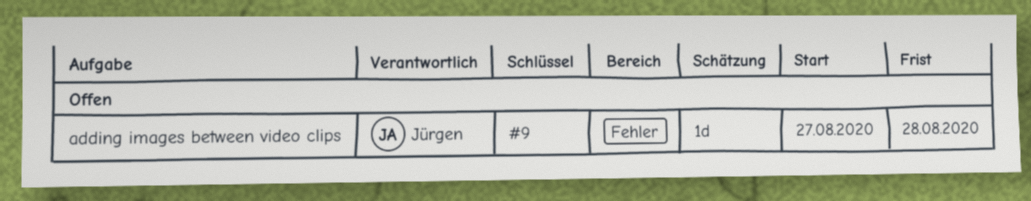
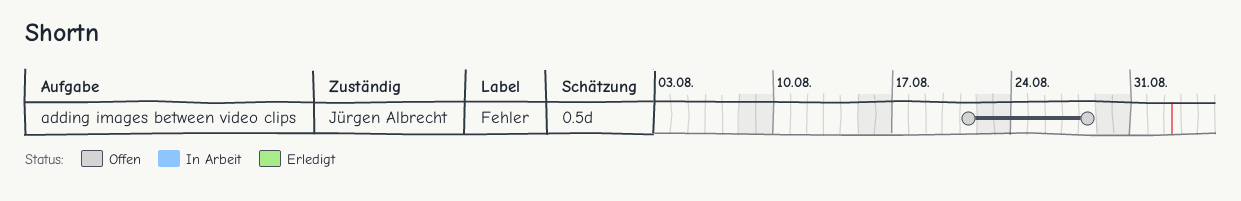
adding images between video clips, estimate: 1d -> 0.5d
adding images between video clips, start: Aug 27 -> Aug 21

